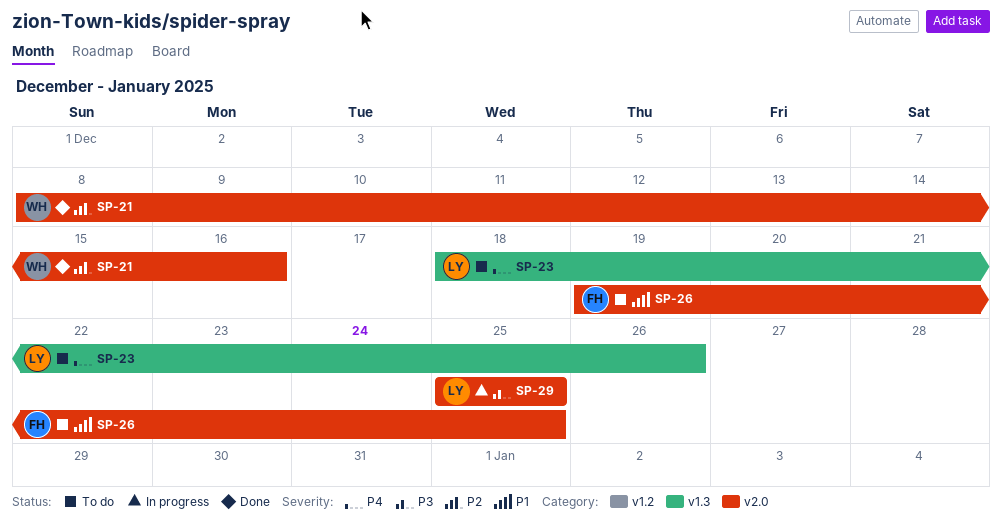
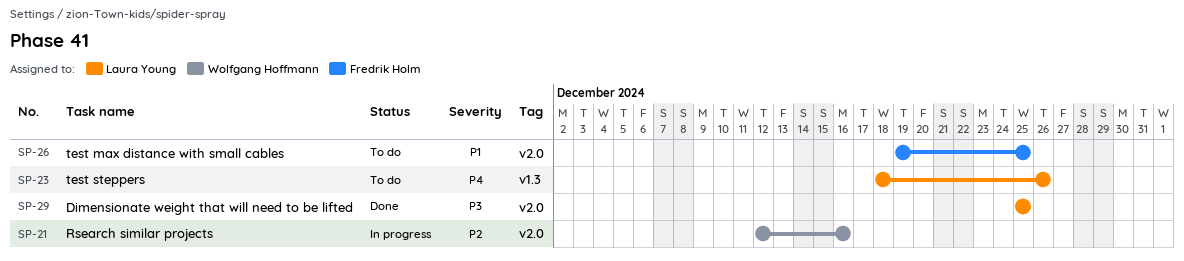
SP-21, status: Done -> In progress
SP-21, start: Dec 8 -> Dec 12
SP-29, status: In progress -> Done

